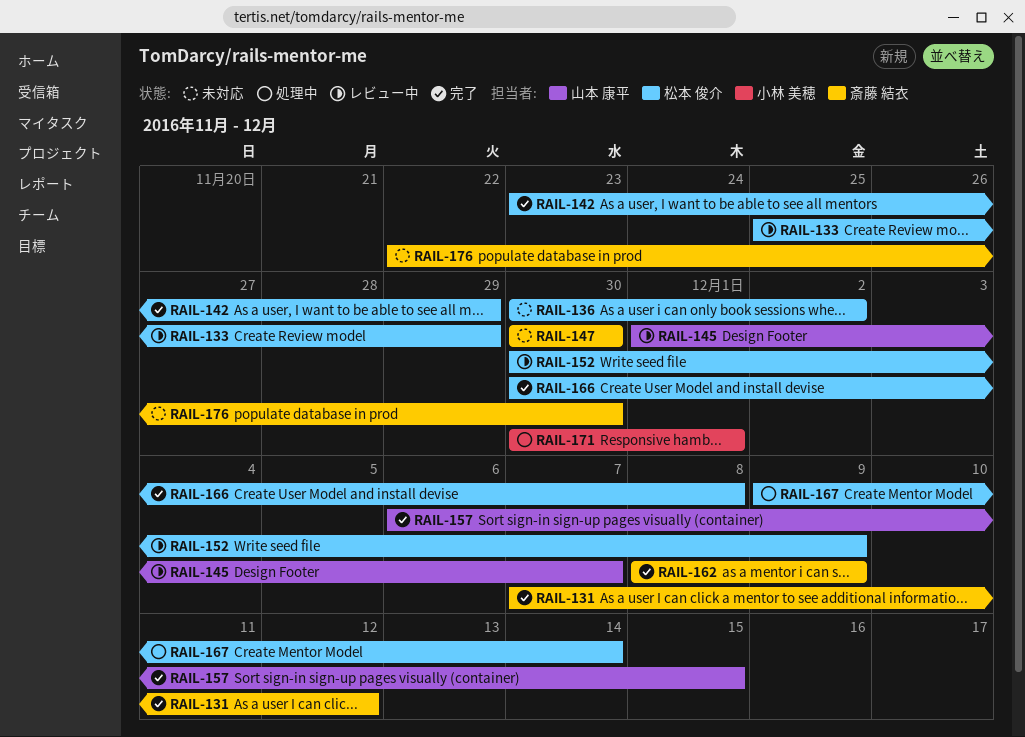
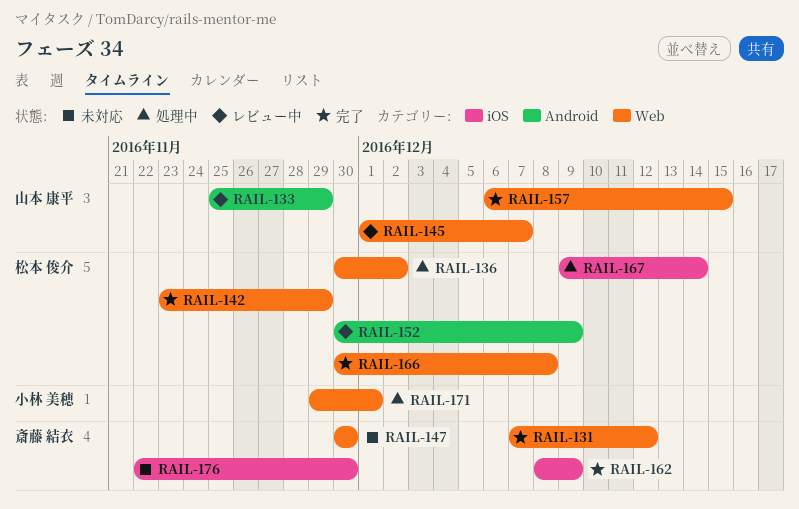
RAIL-133, owner: 松本 俊介 -> 山本 康平
RAIL-136, status: 未対応 -> 処理中
RAIL-171, start: Nov 30 -> Nov 29

